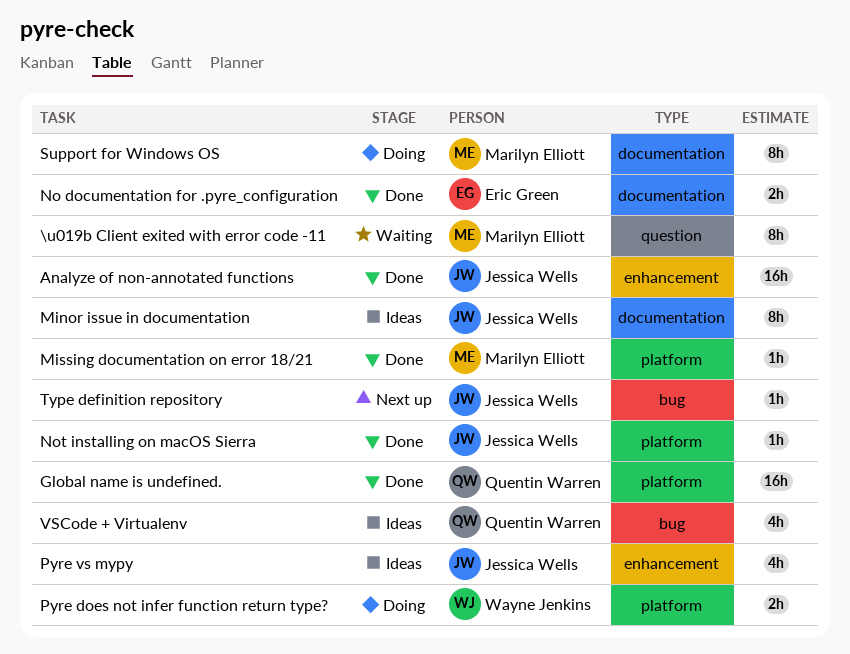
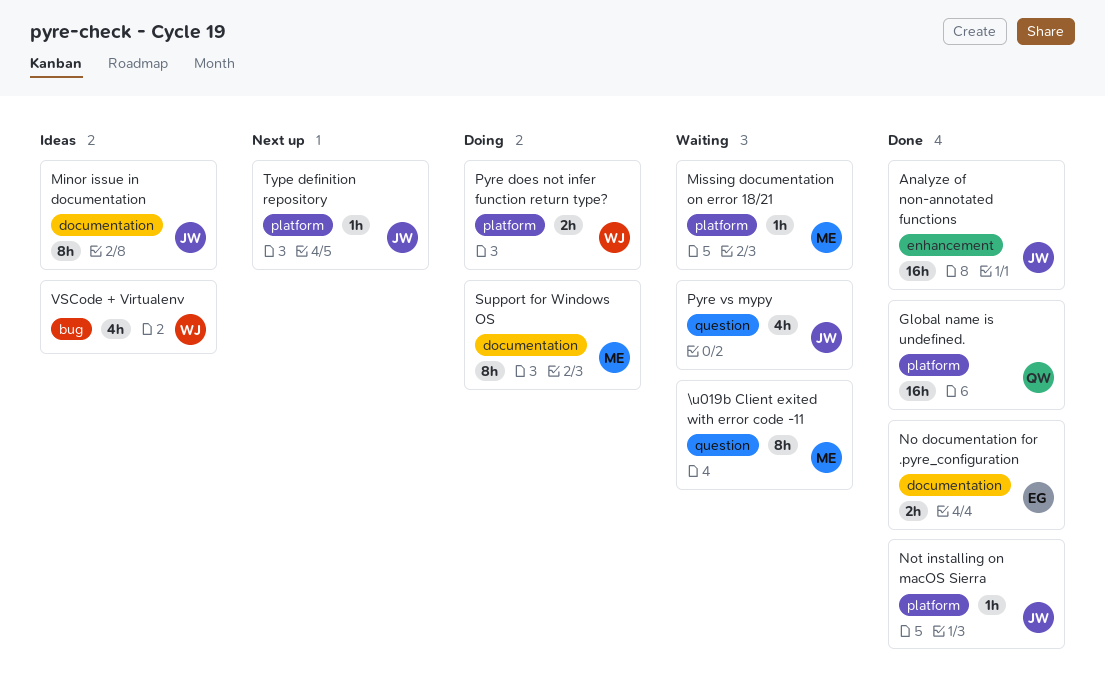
Missing documentation on error 18/21, status: Done -> Waiting
Pyre vs mypy, status: Ideas -> Waiting
Pyre vs mypy, label: enhancement -> question
Type definition repository, label: bug -> platform
VSCode + Virtualenv, owner: Quentin Warren -> Wayne Jenkins

